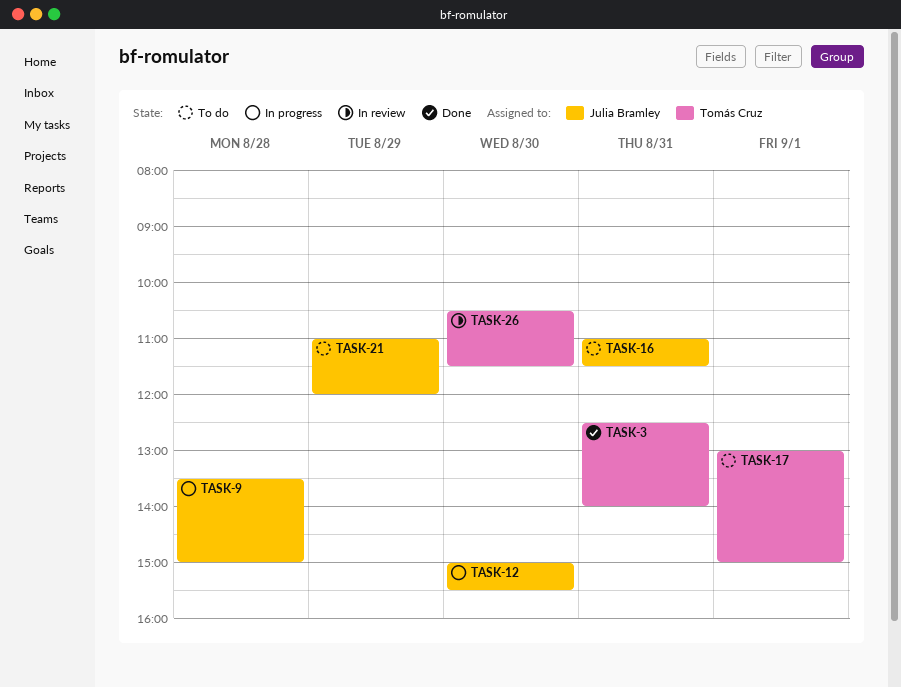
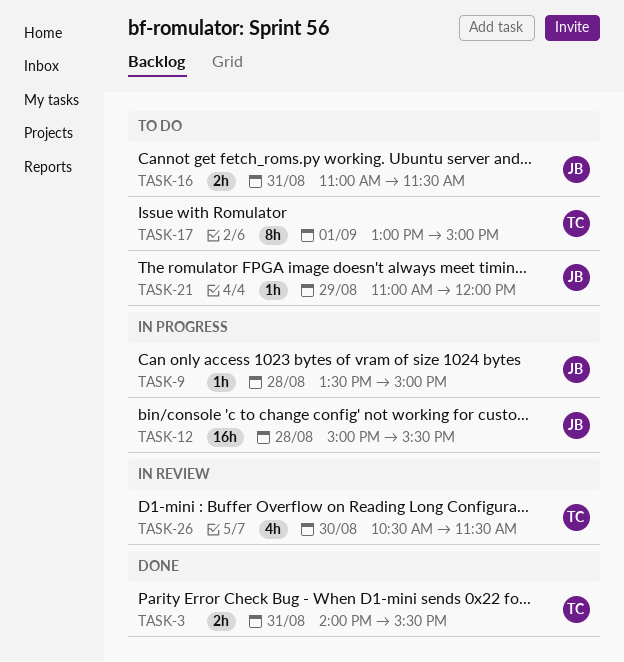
TASK-3, begins: 12:30 -> 14:00
TASK-3, ends: 14:00 -> 15:30
TASK-12, day: Aug 30 -> Aug 28

